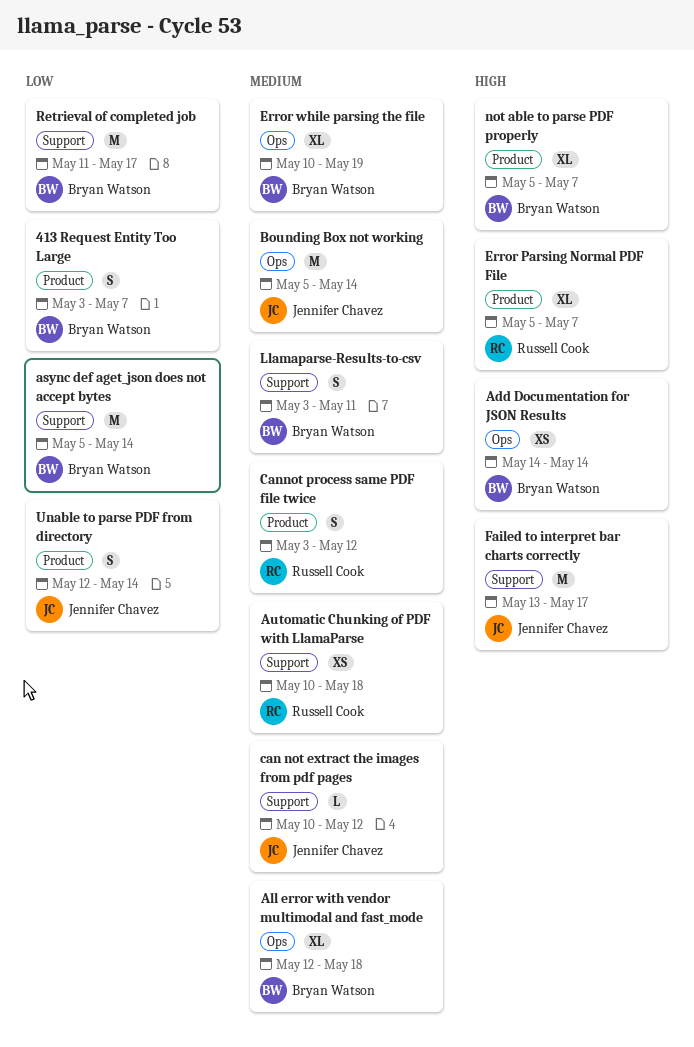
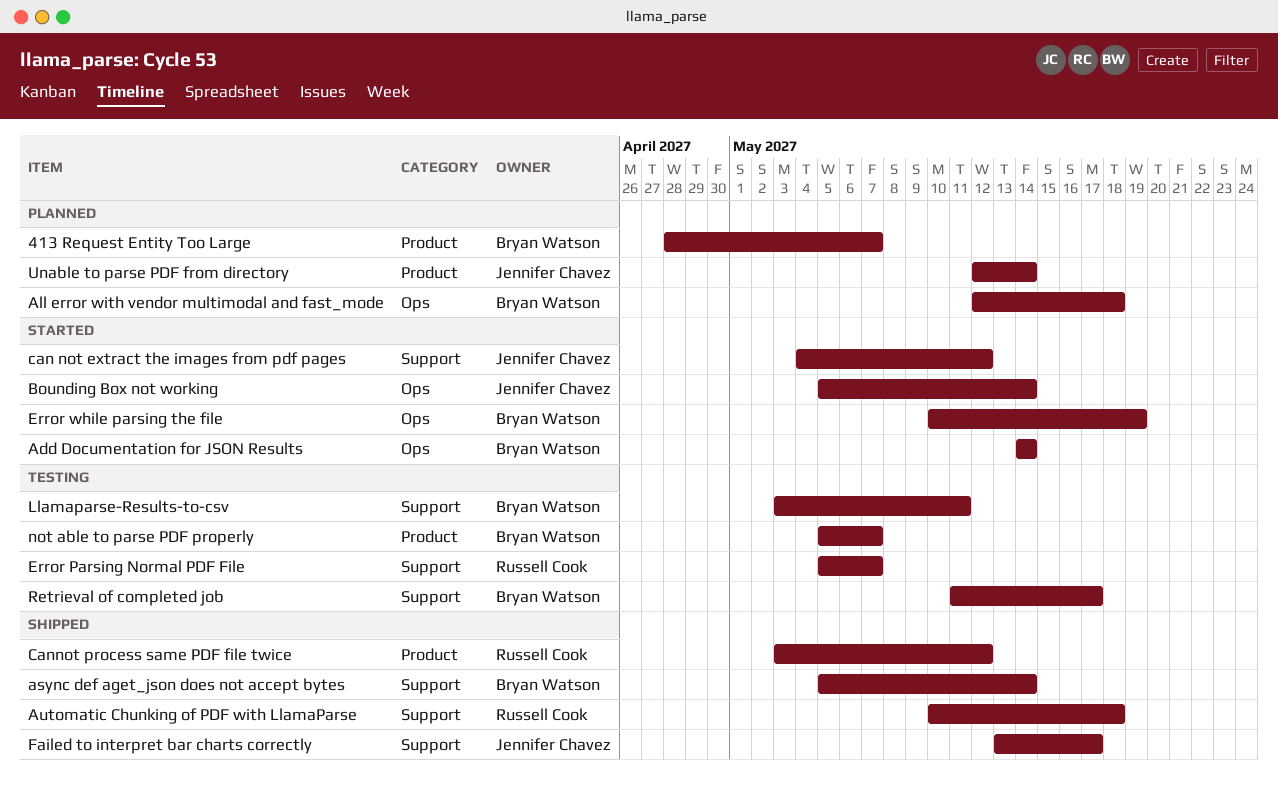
413 Request Entity Too Large, start: May 3 -> Apr 28
can not extract the images from pdf pages, start: May 10 -> May 4
Error Parsing Normal PDF File, label: Product -> Support

